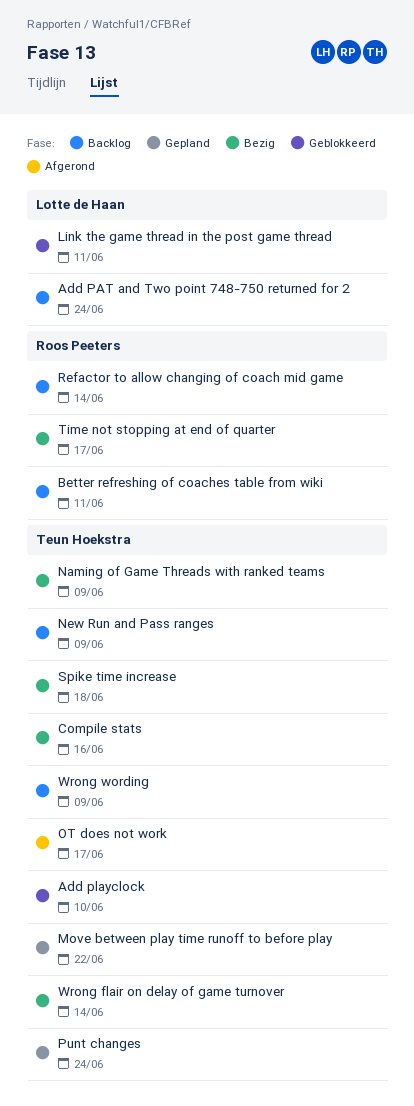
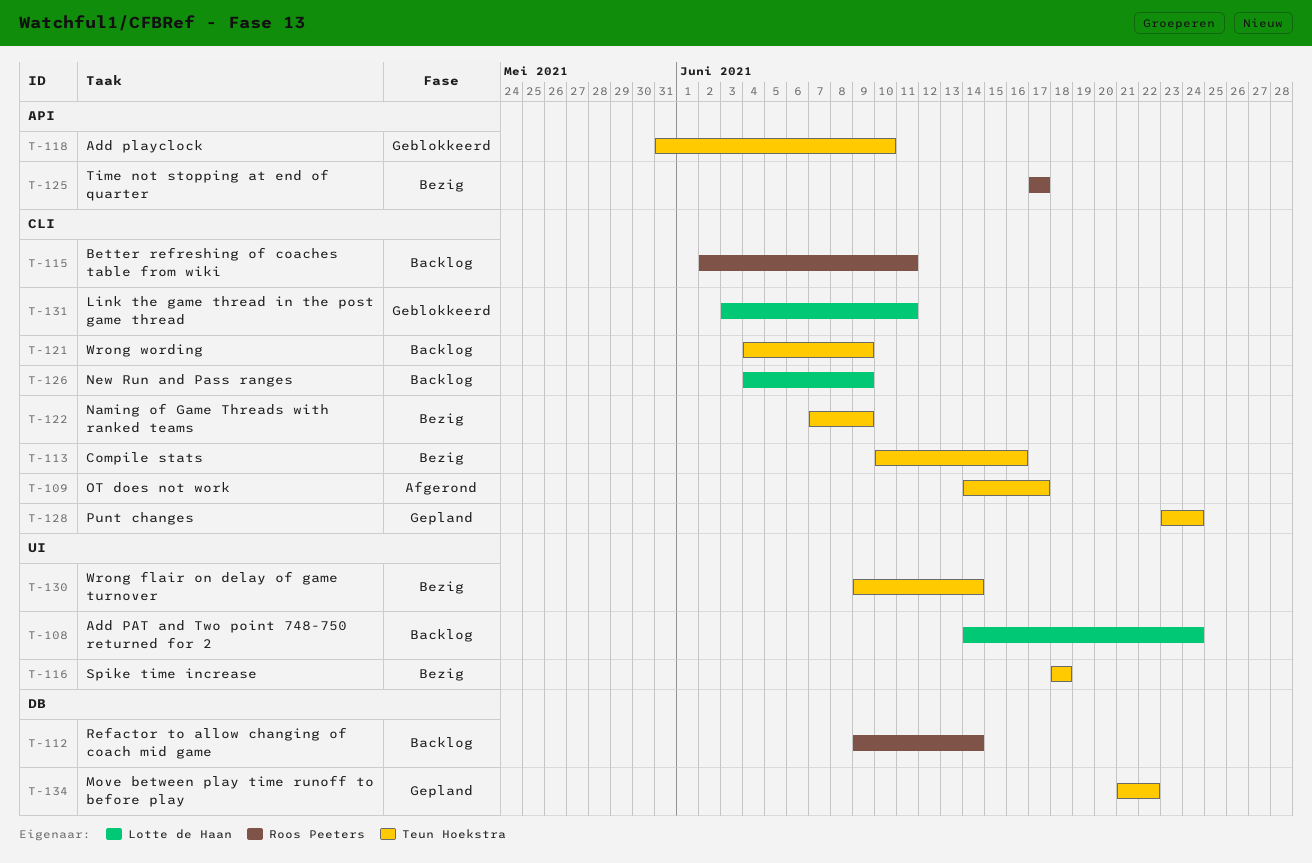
New Run and Pass ranges, owner: Teun Hoekstra -> Lotte de Haan

